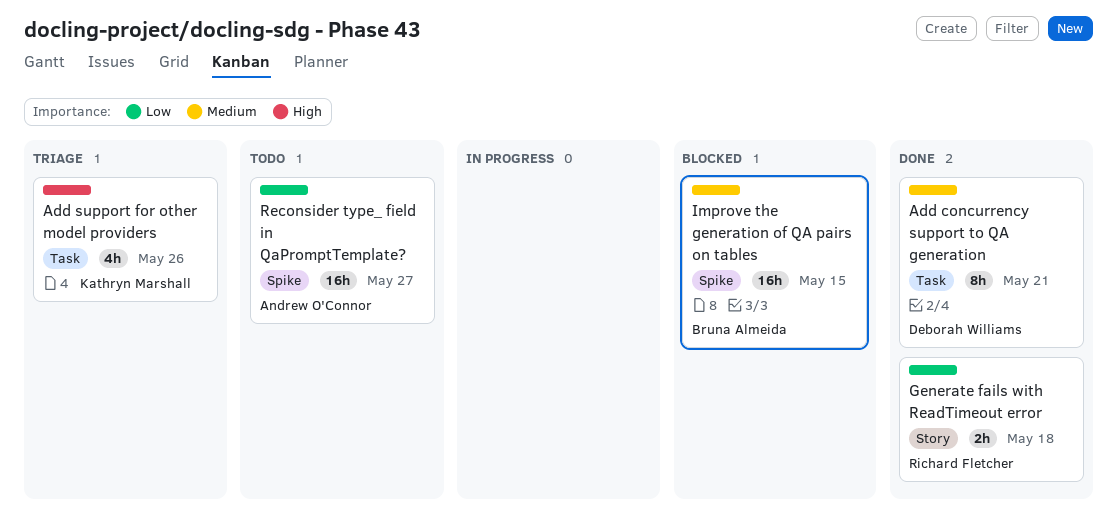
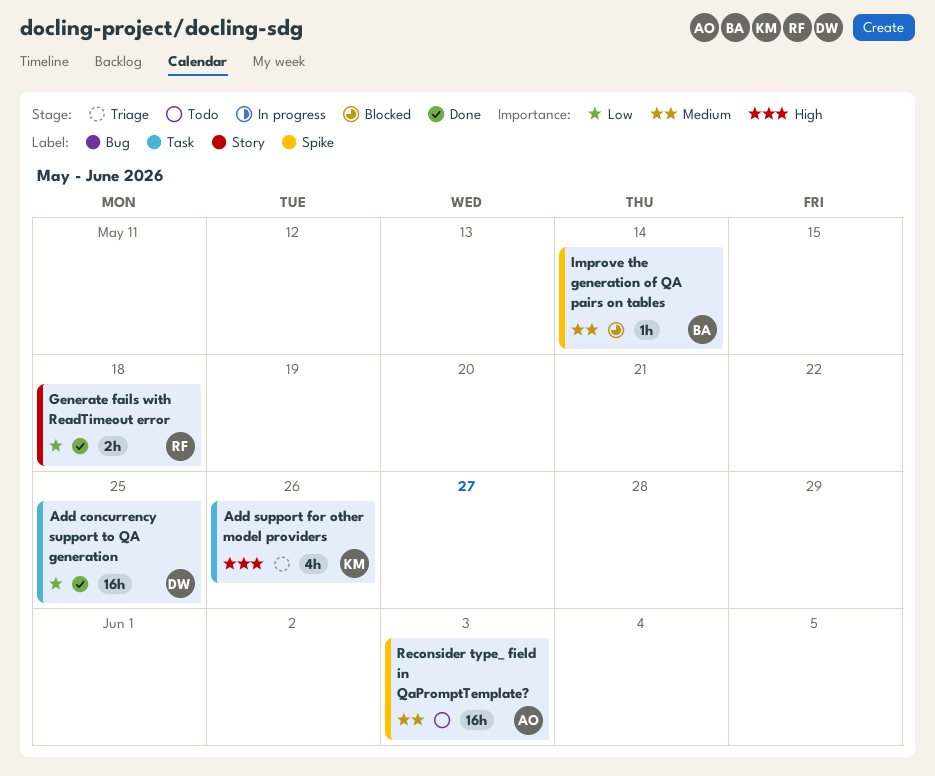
Add concurrency support to QA generation, priority: Medium -> Low
Add concurrency support to QA generation, estimate: 8h -> 16h
Add concurrency support to QA generation, due: May 21 -> May 25
Improve the generation of QA pairs on tables, estimate: 16h -> 1h
Improve the generation of QA pairs on tables, due: May 15 -> May 14
Reconsider type_ field in QaPromptTemplate?, priority: Low -> Medium
Reconsider type_ field in QaPromptTemplate?, due: May 27 -> Jun 3

